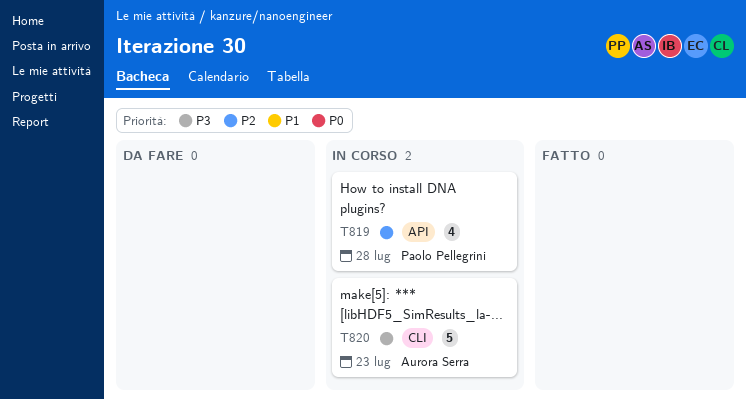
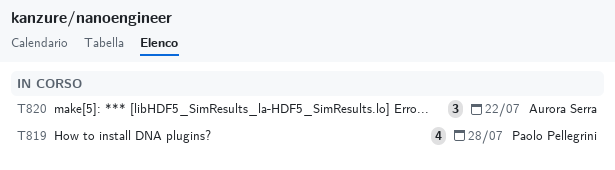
T820, estimate: 5 -> 3
T820, due: Jul 23 -> Jul 22

